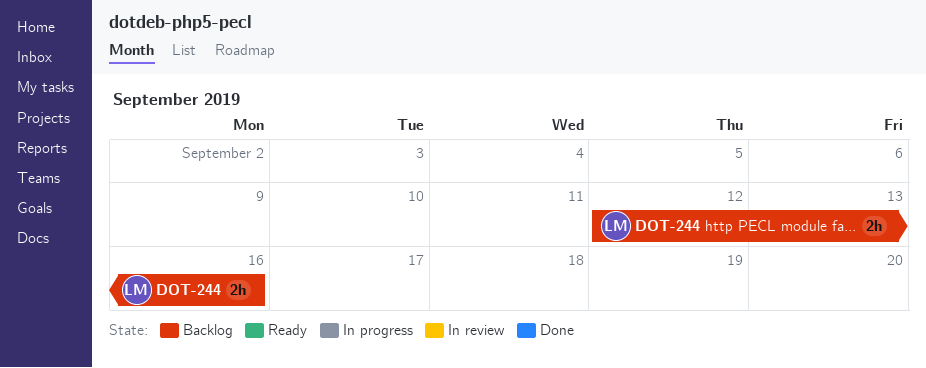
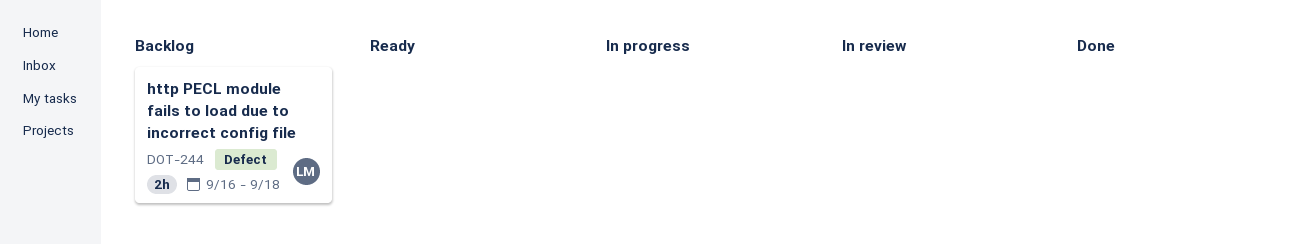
DOT-244, start: Sep 12 -> Sep 16
DOT-244, due: Sep 16 -> Sep 18

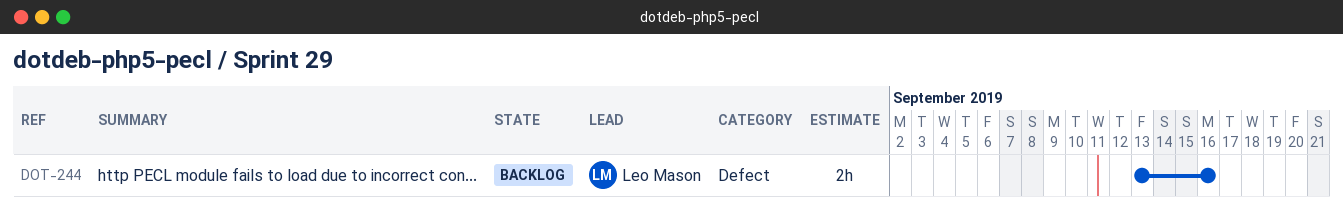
DOT-244, start: Sep 16 -> Sep 13
DOT-244, due: Sep 18 -> Sep 16

